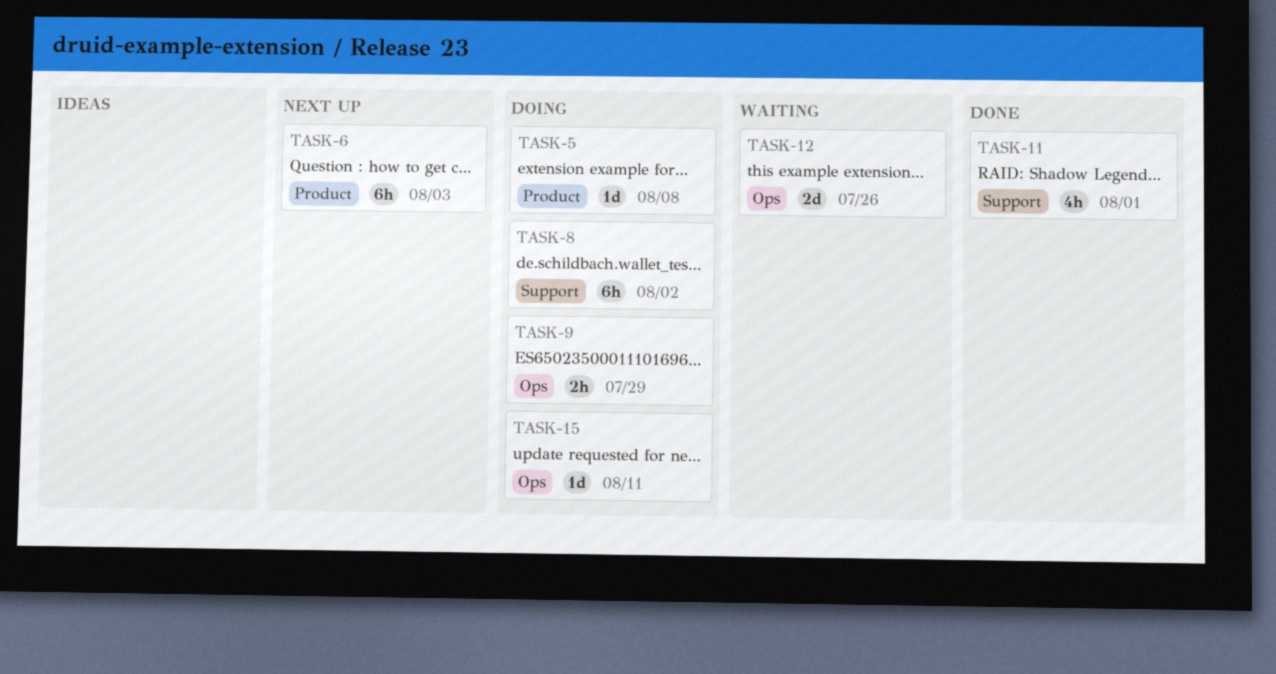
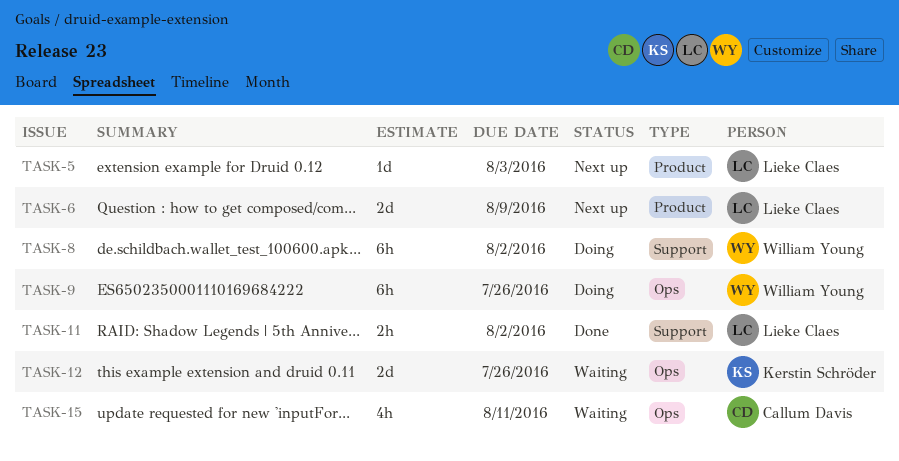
TASK-5, status: Doing -> Next up
TASK-5, due: Aug 8 -> Aug 3
TASK-6, estimate: 6h -> 2d
TASK-6, due: Aug 3 -> Aug 9
TASK-9, estimate: 2h -> 6h
TASK-9, due: Jul 29 -> Jul 26
TASK-11, estimate: 4h -> 2h
TASK-11, due: Aug 1 -> Aug 2
TASK-15, status: Doing -> Waiting
TASK-15, estimate: 1d -> 4h

